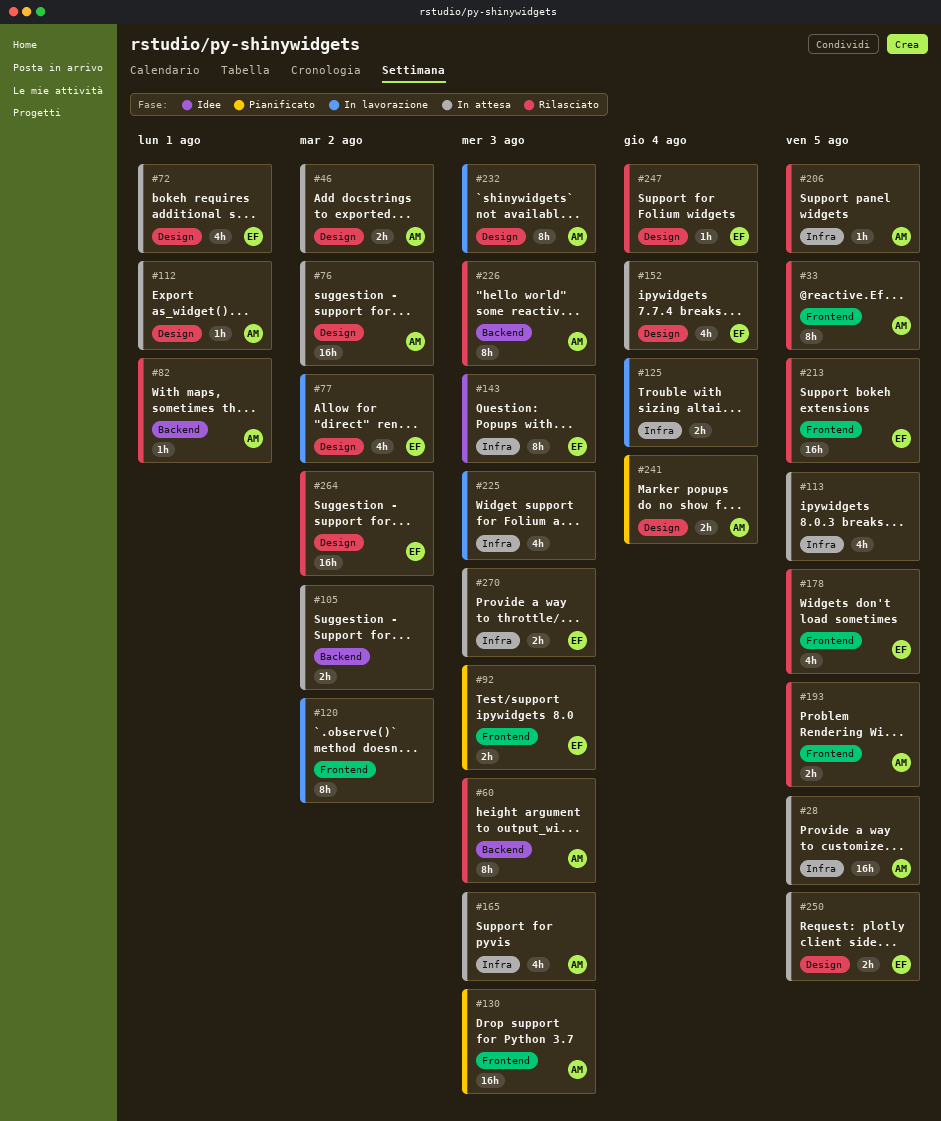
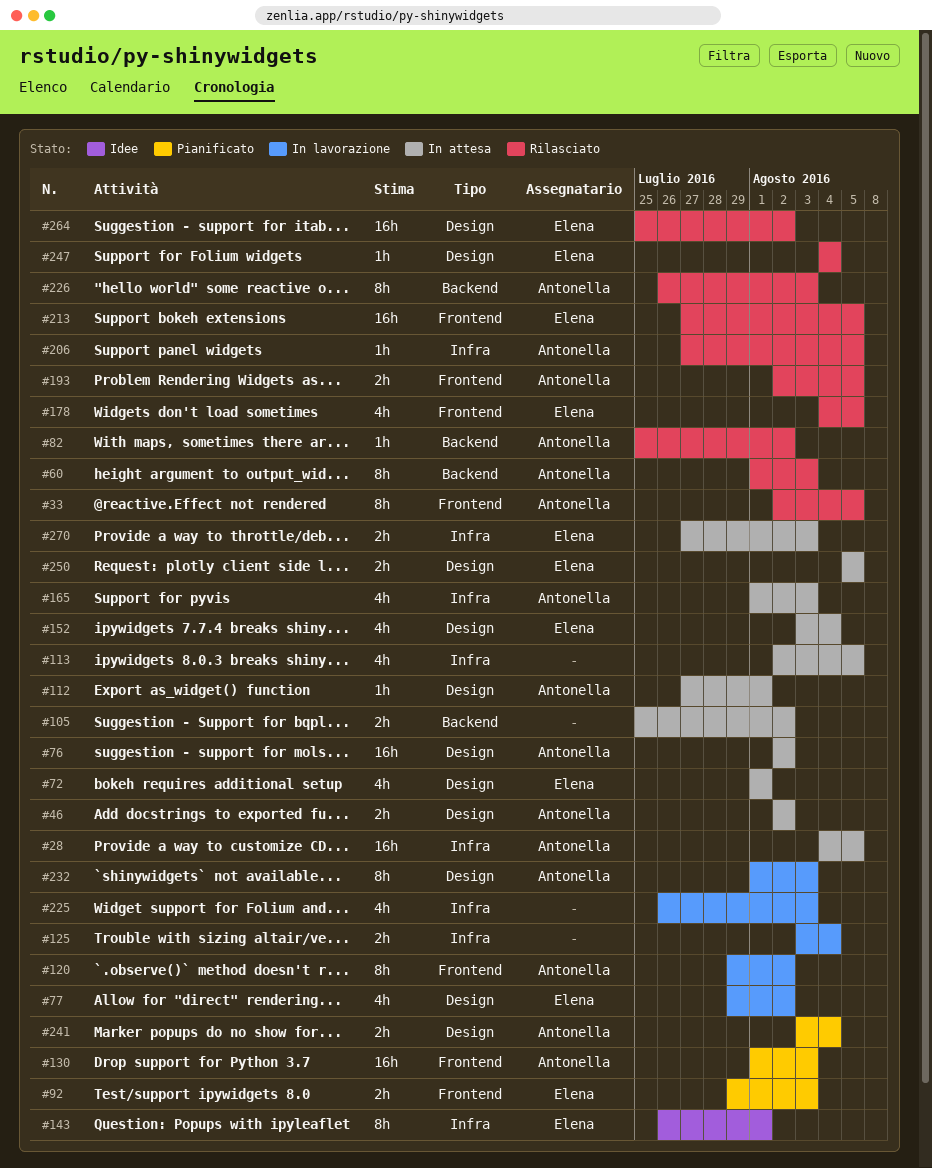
#82, due: Aug 1 -> Aug 2
#120, owner: none -> Antonella
#143, due: Aug 3 -> Aug 1

